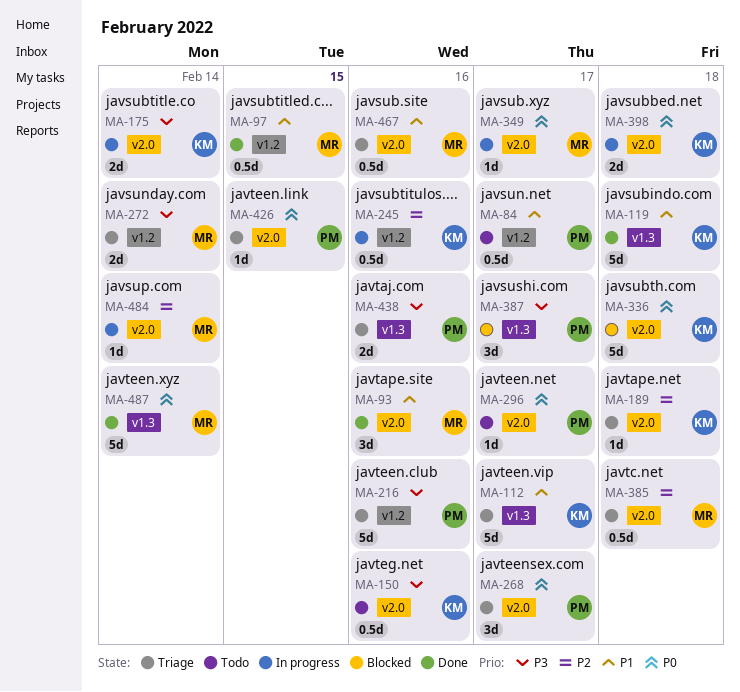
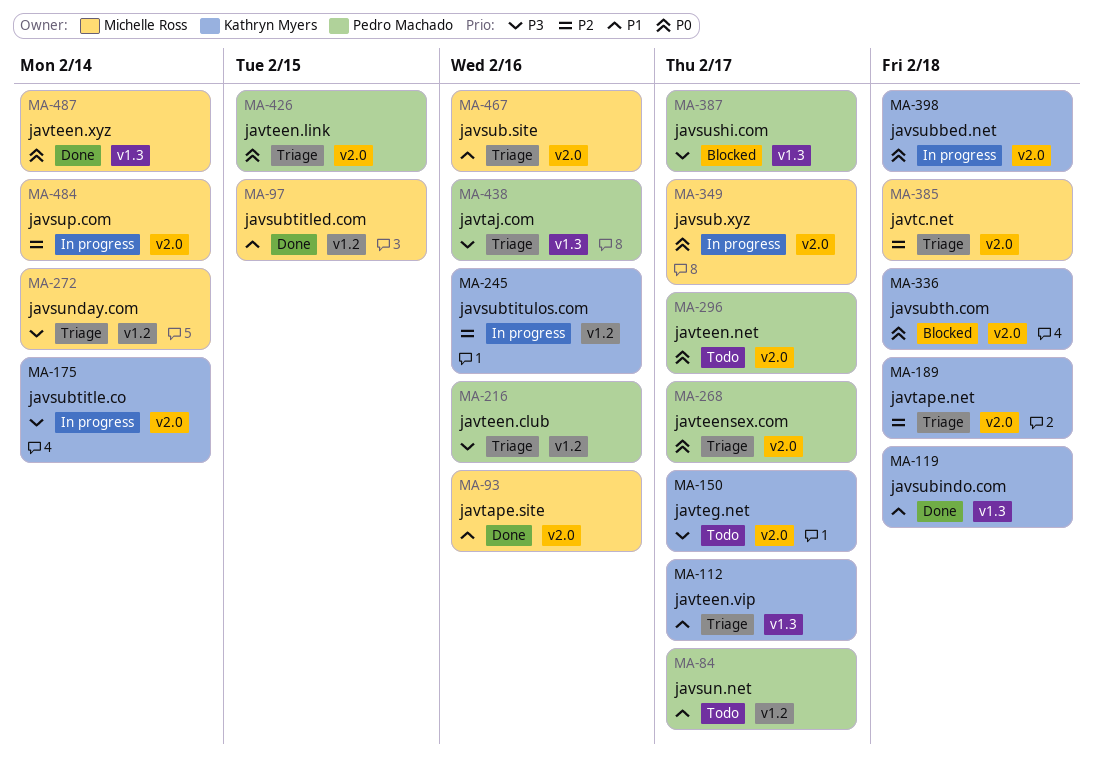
MA-150, due: Feb 16 -> Feb 17

